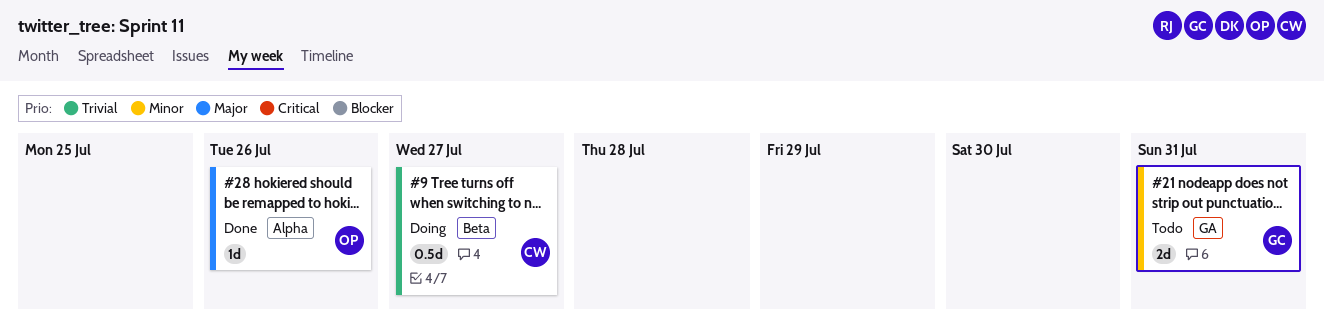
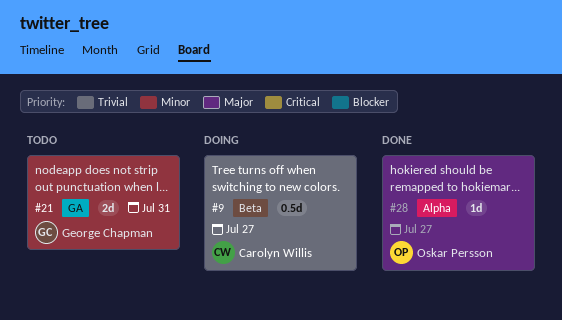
#28, day: Jul 26 -> Jul 27

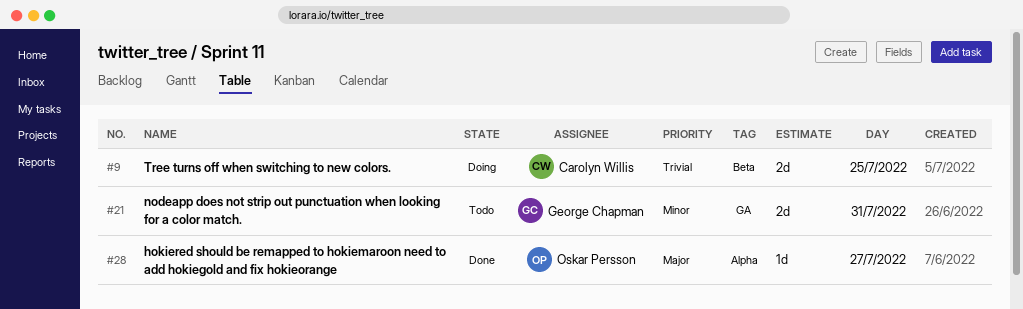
#9, estimate: 0.5d -> 2d
#9, day: Jul 27 -> Jul 25

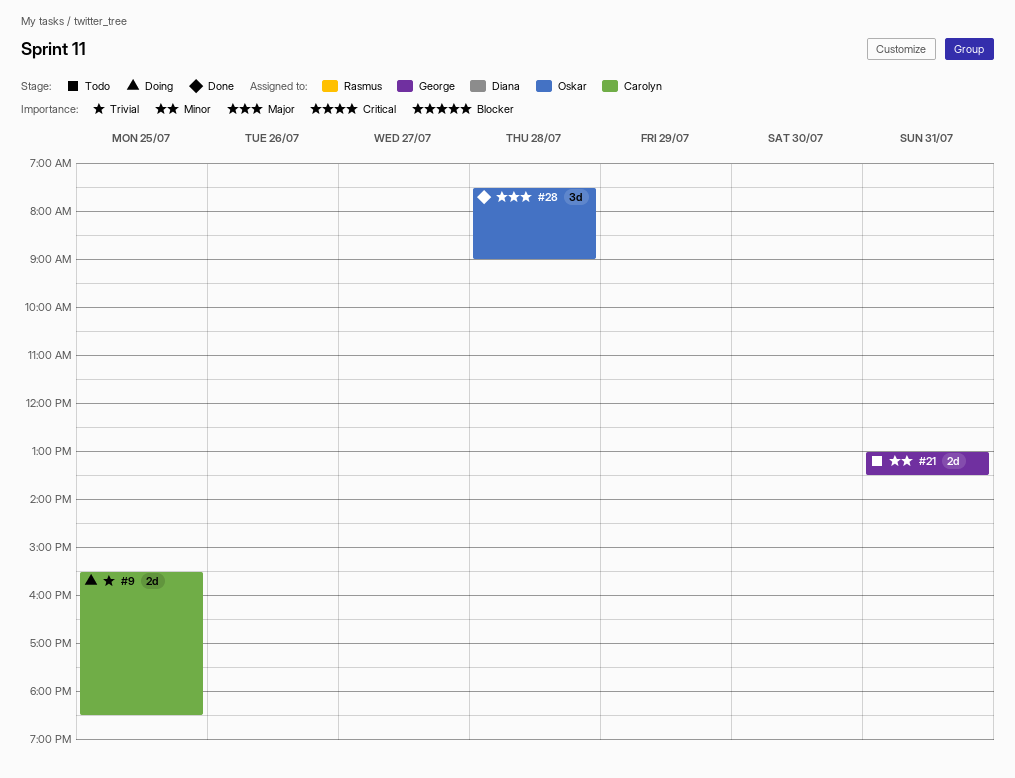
#28, estimate: 1d -> 3d
#28, day: Jul 27 -> Jul 28

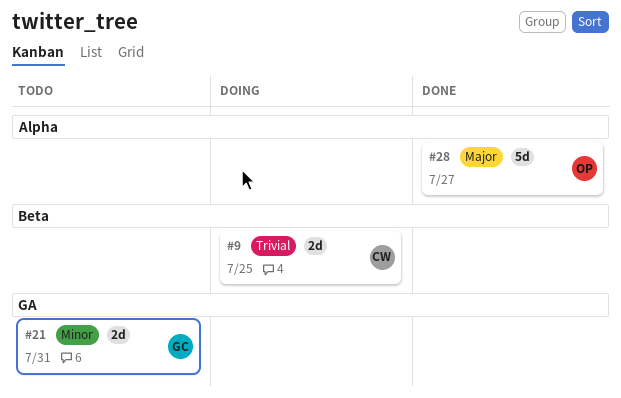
#28, estimate: 3d -> 5d
#28, day: Jul 28 -> Jul 27

